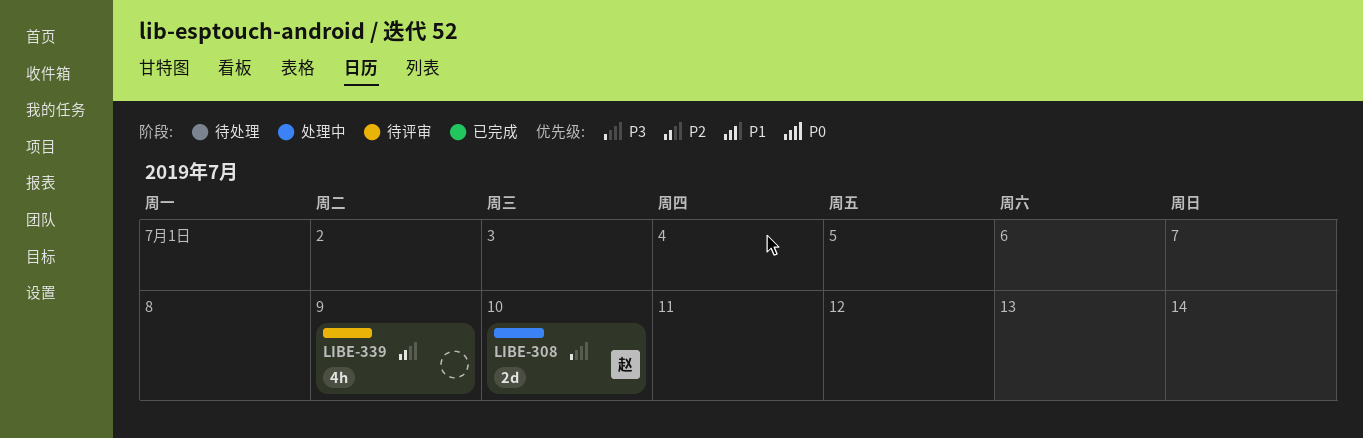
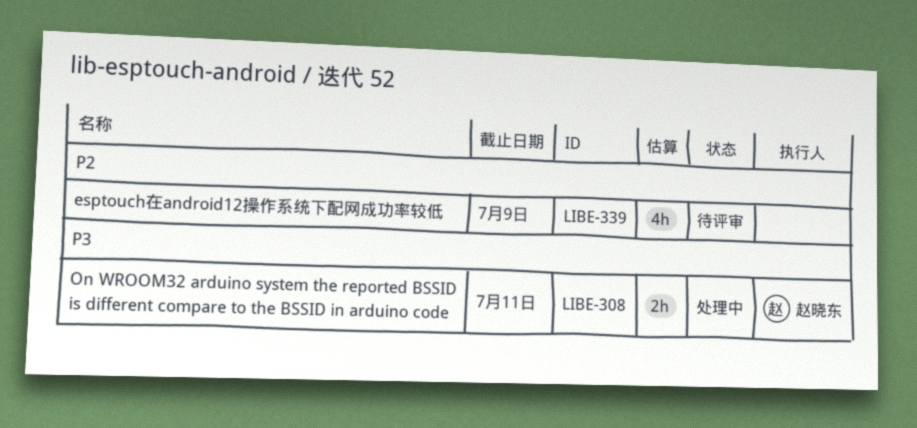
LIBE-308, estimate: 2d -> 2h
LIBE-308, due: Jul 10 -> Jul 11

